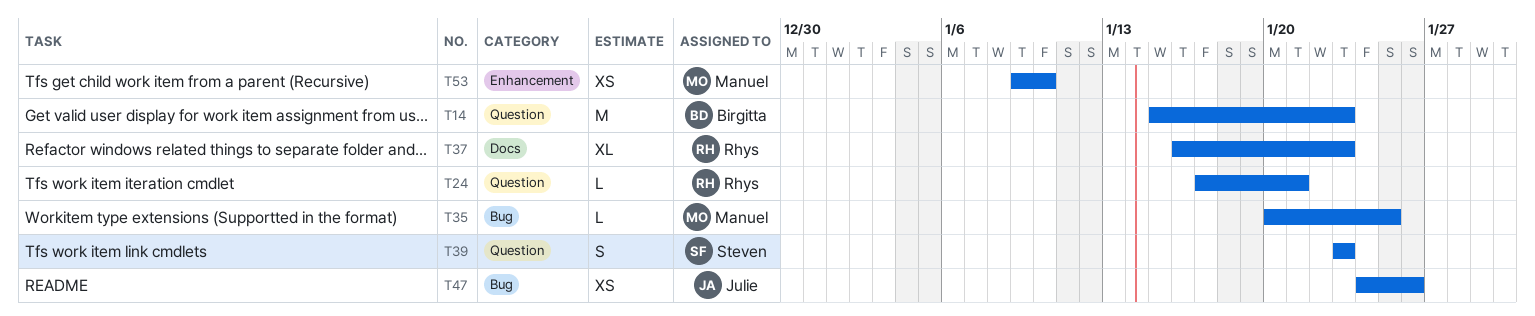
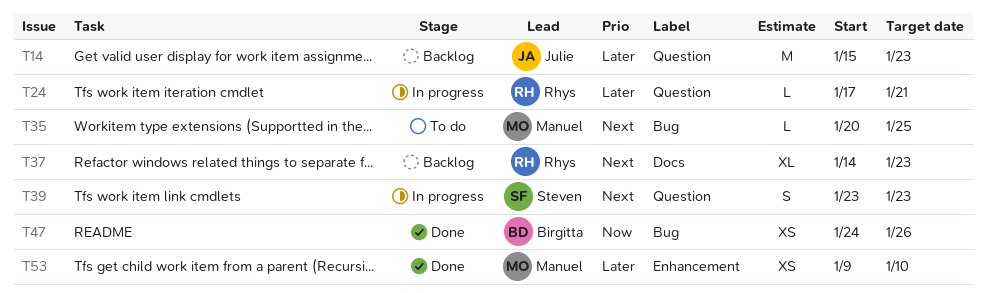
T14, owner: Birgitta -> Julie
T37, start: Jan 16 -> Jan 14
T47, owner: Julie -> Birgitta

